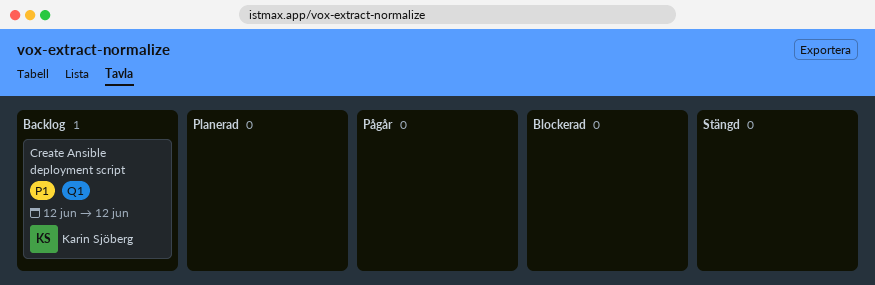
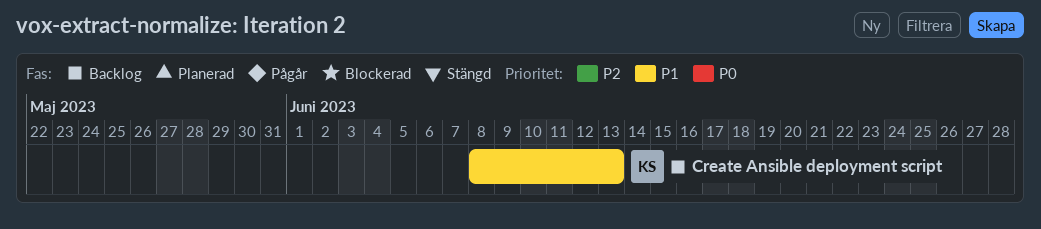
Create Ansible deployment script, start: Jun 12 -> Jun 8
Create Ansible deployment script, due: Jun 12 -> Jun 13

